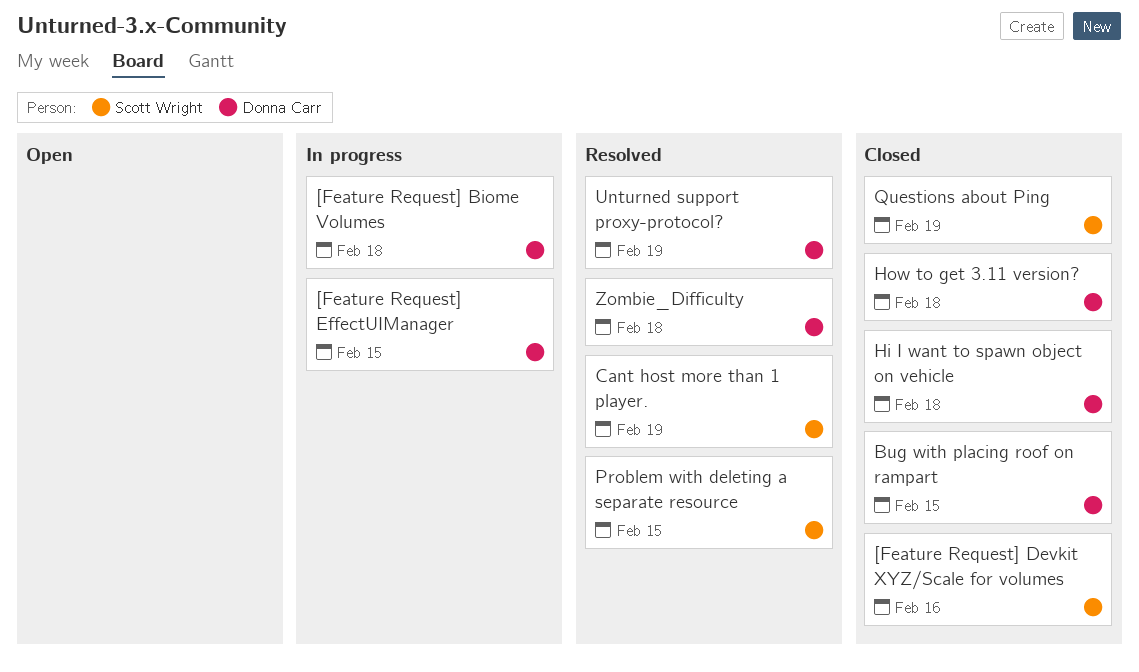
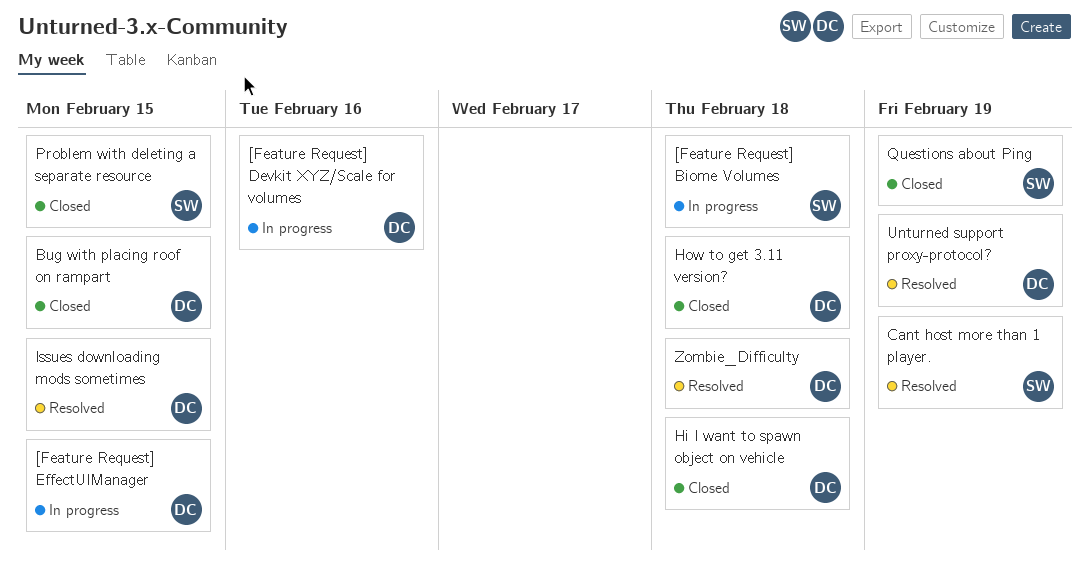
[Feature Request] Biome Volumes, owner: Donna Carr -> Scott Wright
[Feature Request] Devkit XYZ/Scale for volumes, status: Closed -> In progress
[Feature Request] Devkit XYZ/Scale for volumes, owner: Scott Wright -> Donna Carr
Issues downloading mods sometimes: none -> present
Problem with deleting a separate resource, status: Resolved -> Closed

